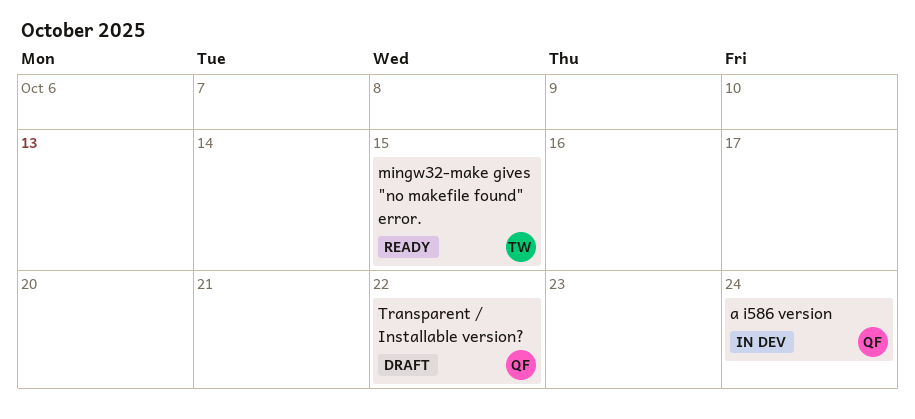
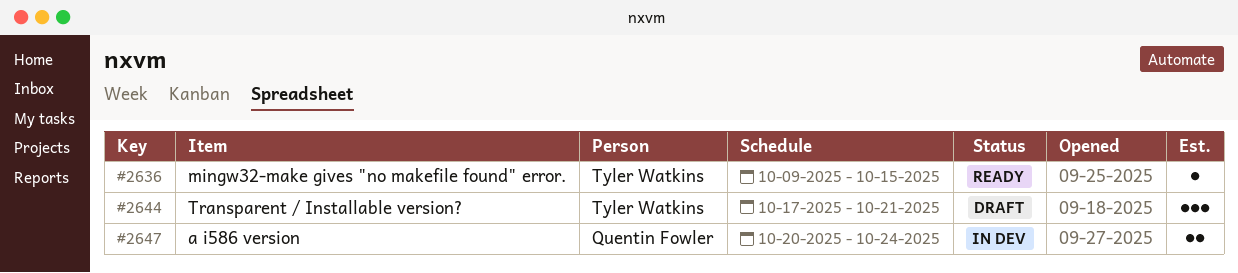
Transparent / Installable version?, owner: Quentin Fowler -> Tyler Watkins
Transparent / Installable version?, due: Oct 22 -> Oct 21

